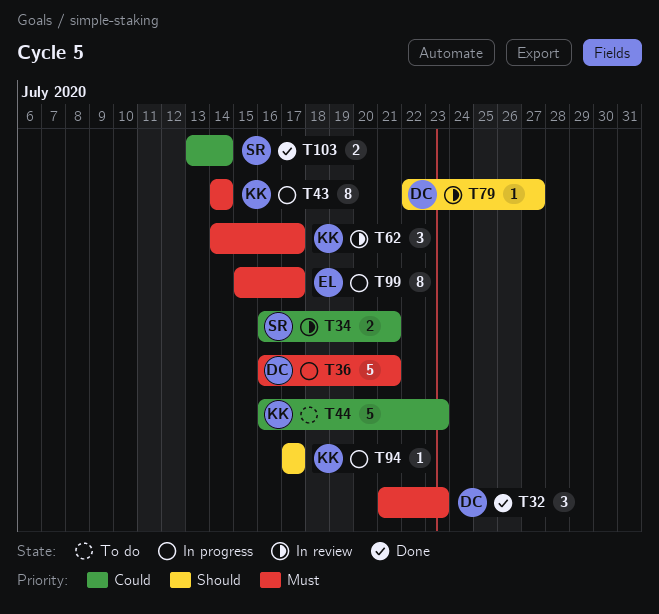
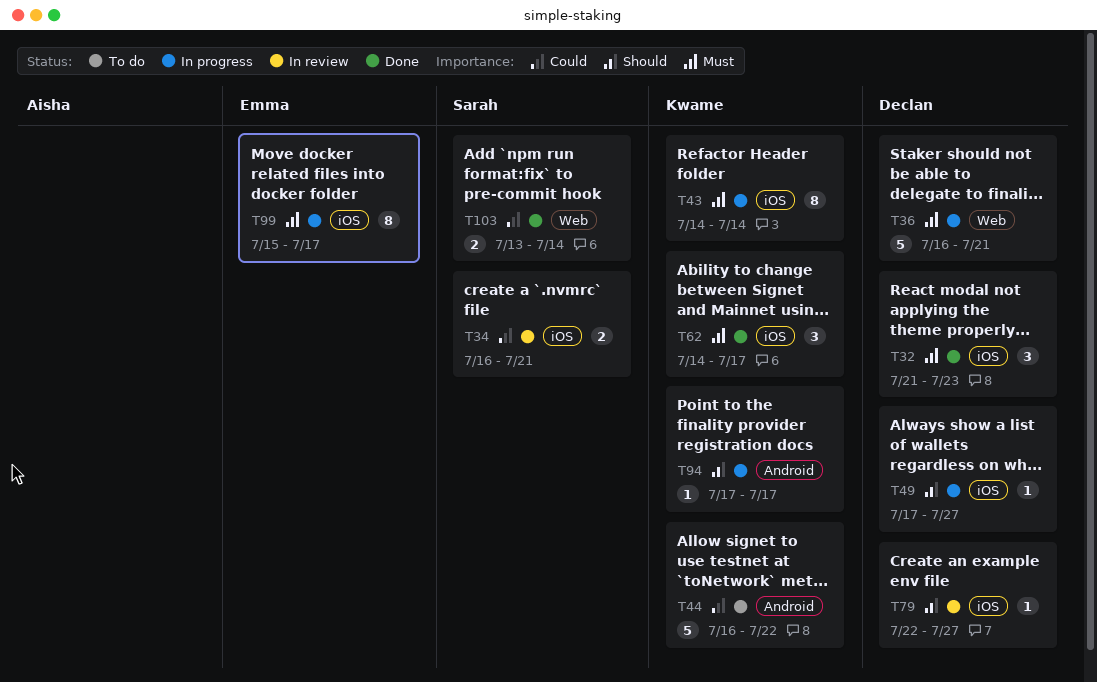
T44, due: Jul 23 -> Jul 22
T49: none -> present
T62, status: In review -> Done

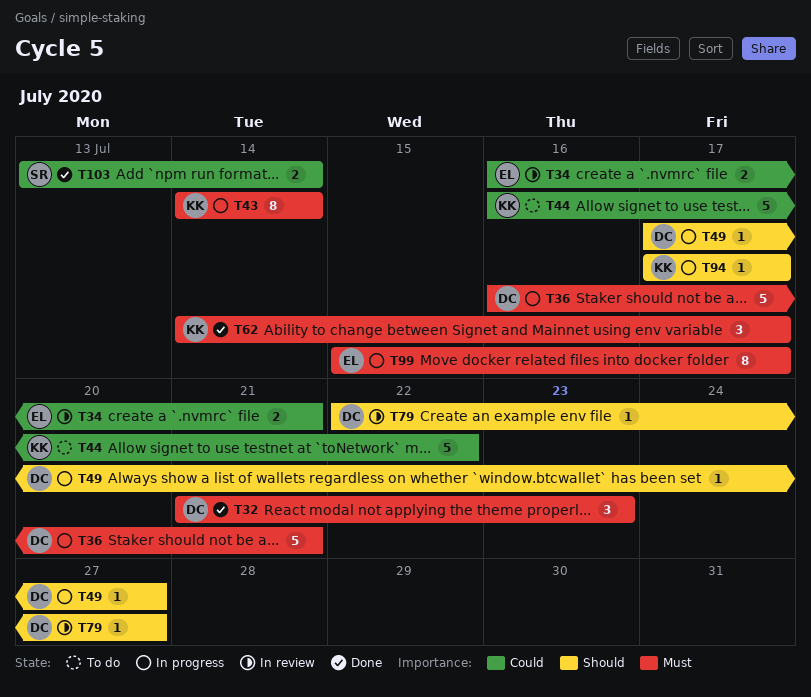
T34, owner: Sarah -> Emma

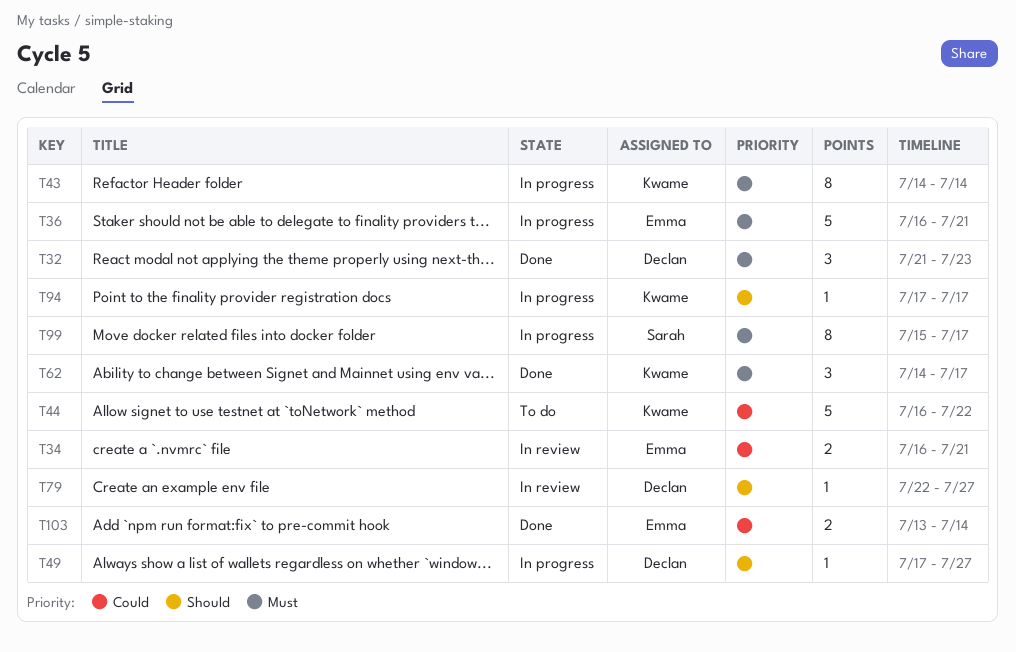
T36, owner: Declan -> Emma
T99, owner: Emma -> Sarah
T103, owner: Sarah -> Emma

